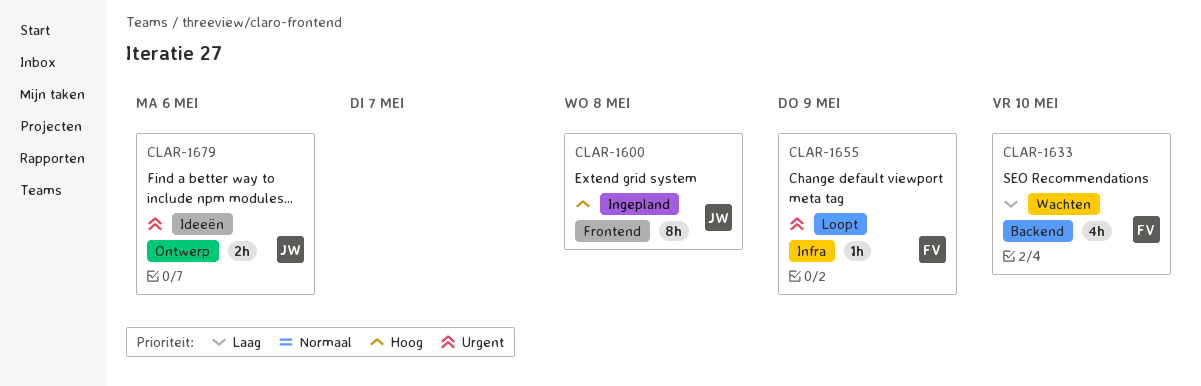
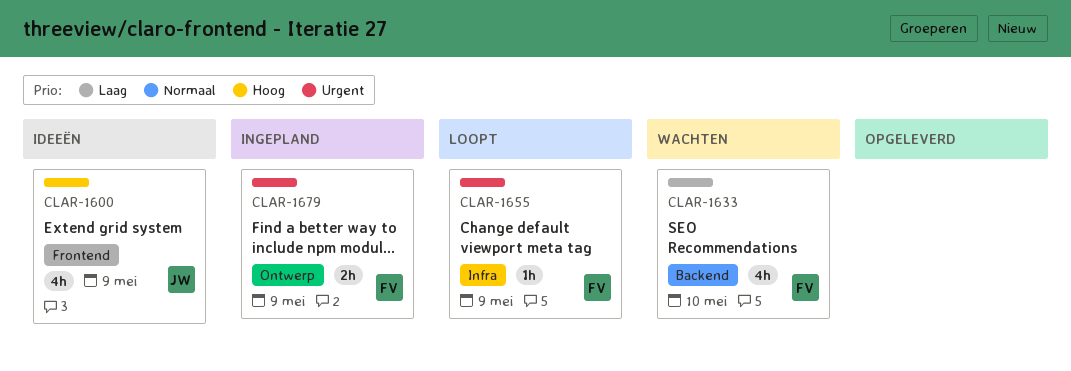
CLAR-1600, status: Ingepland -> Ideeën
CLAR-1600, estimate: 8h -> 4h
CLAR-1600, due: May 8 -> May 9
CLAR-1679, status: Ideeën -> Ingepland
CLAR-1679, owner: JW -> FV
CLAR-1679, due: May 6 -> May 9

